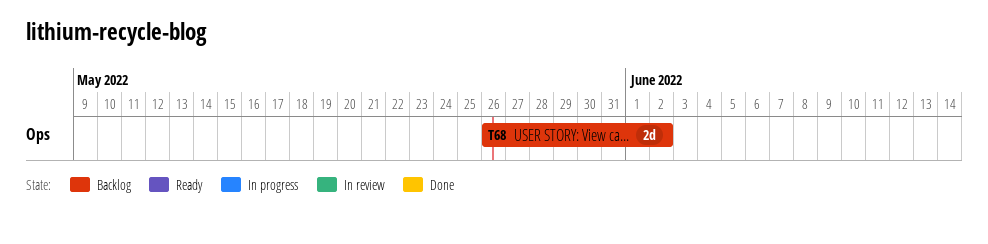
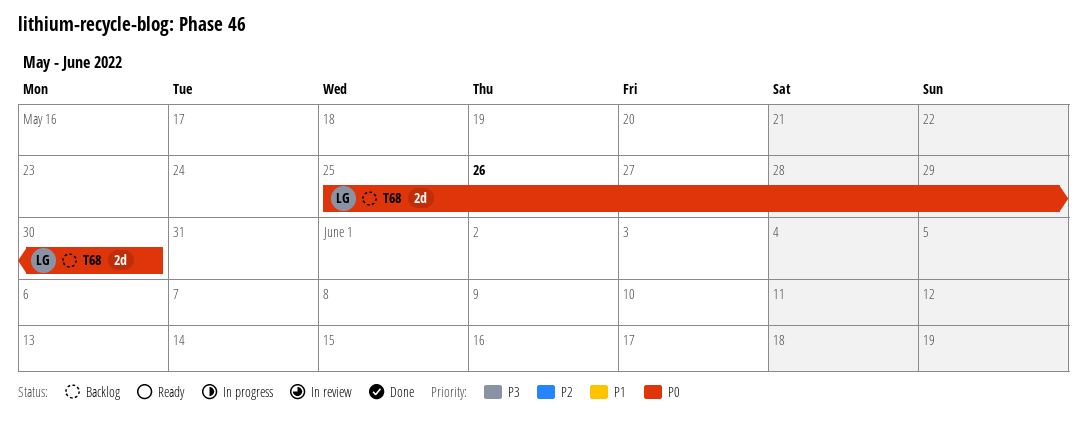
T68, start: May 26 -> May 25
T68, due: Jun 2 -> May 30

